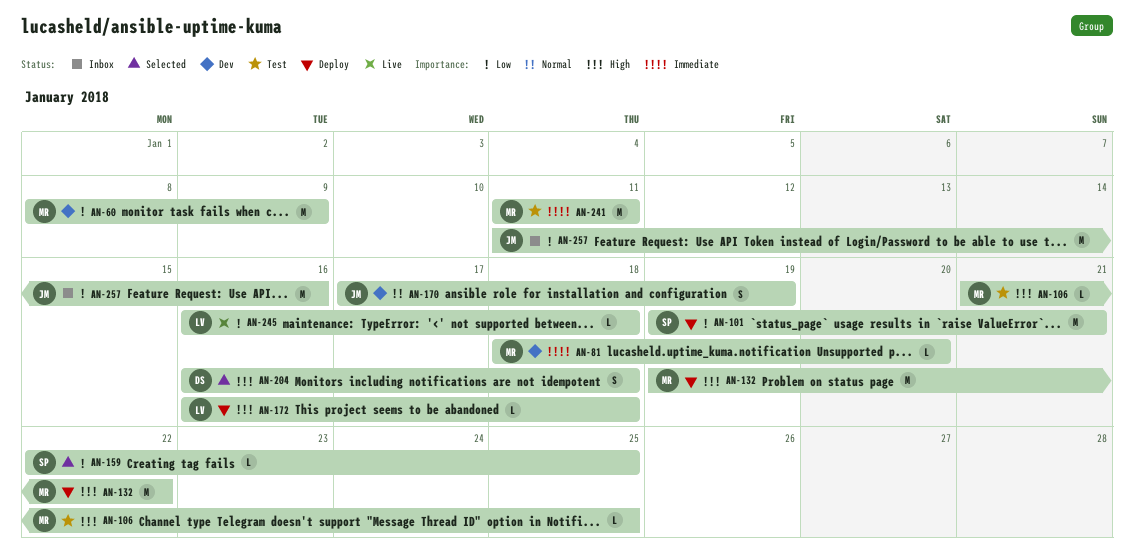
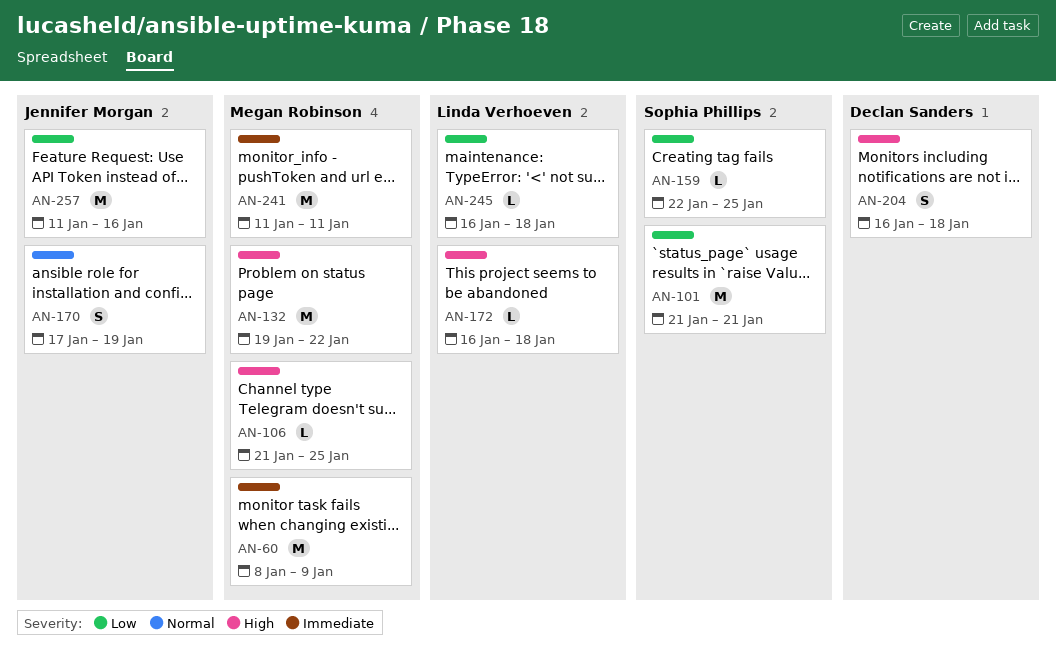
AN-60, priority: Low -> Immediate
AN-81: present -> none
AN-101, start: Jan 19 -> Jan 21

